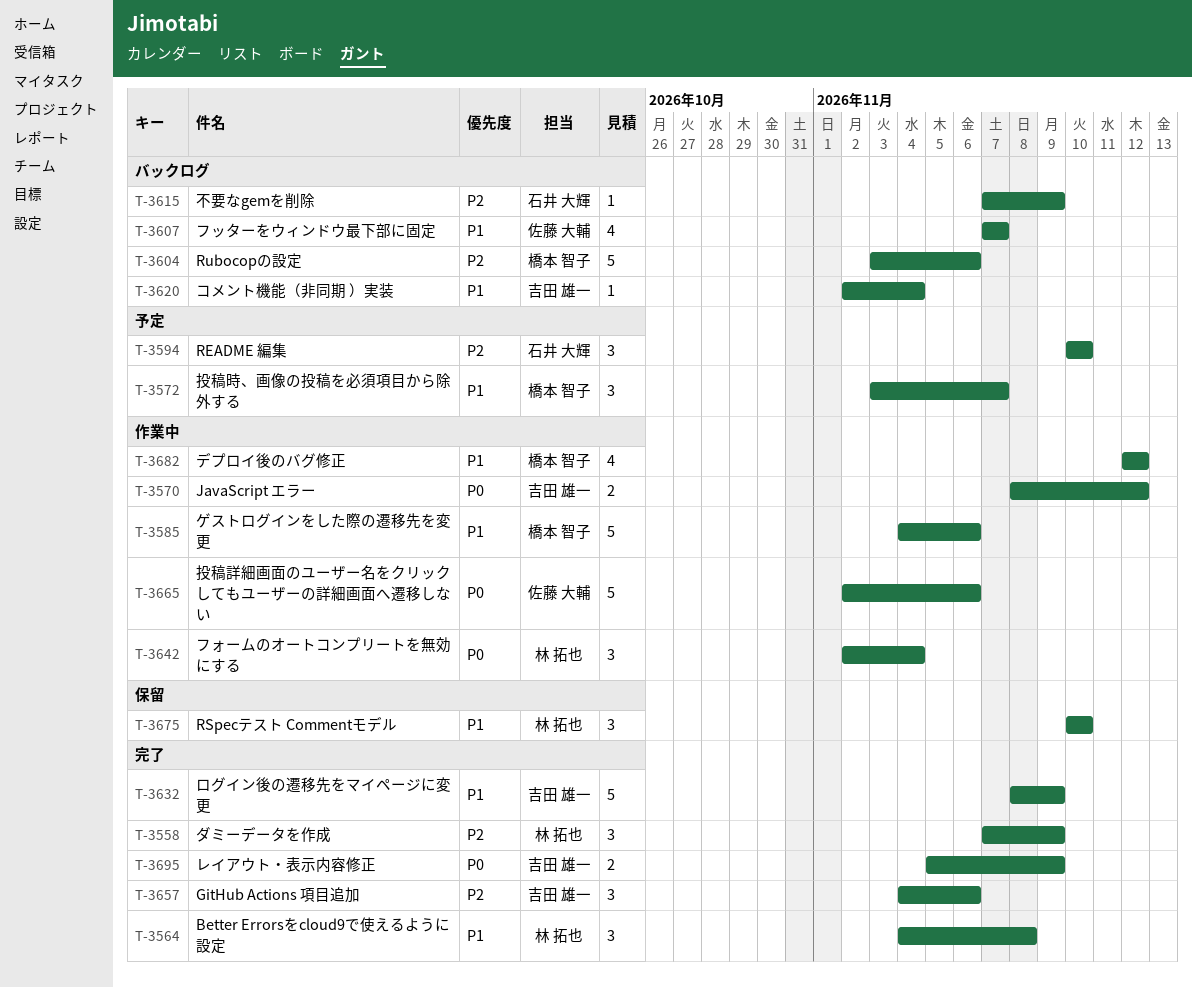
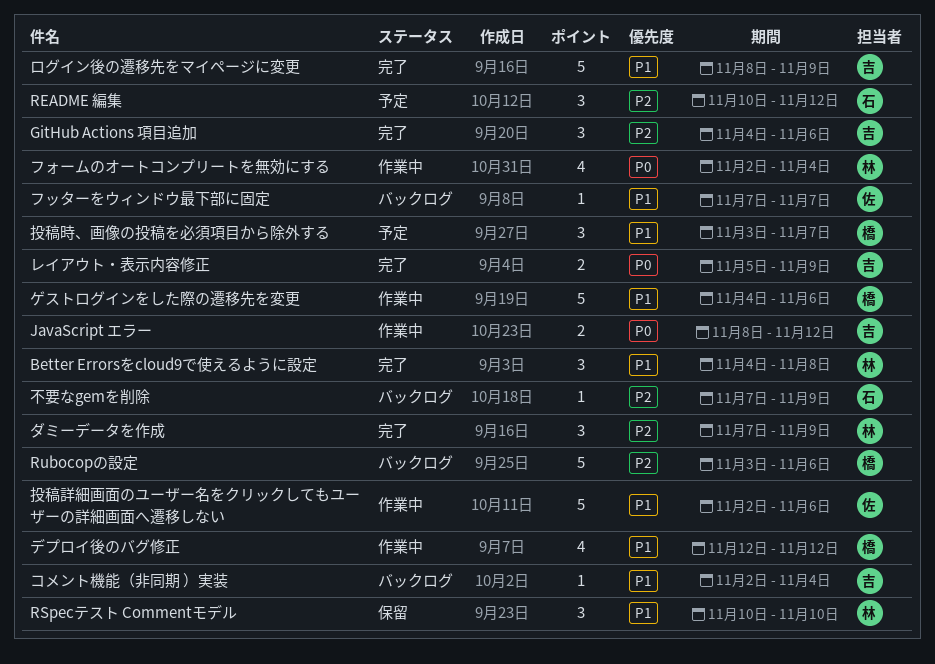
README 編集, due: Nov 10 -> Nov 12
フォームのオートコンプリートを無効にする, estimate: 3 -> 4
フッターをウィンドウ最下部に固定, estimate: 4 -> 1
投稿詳細画面のユーザー名をクリックしてもユーザーの詳細画面へ遷移しない, priority: P0 -> P1

